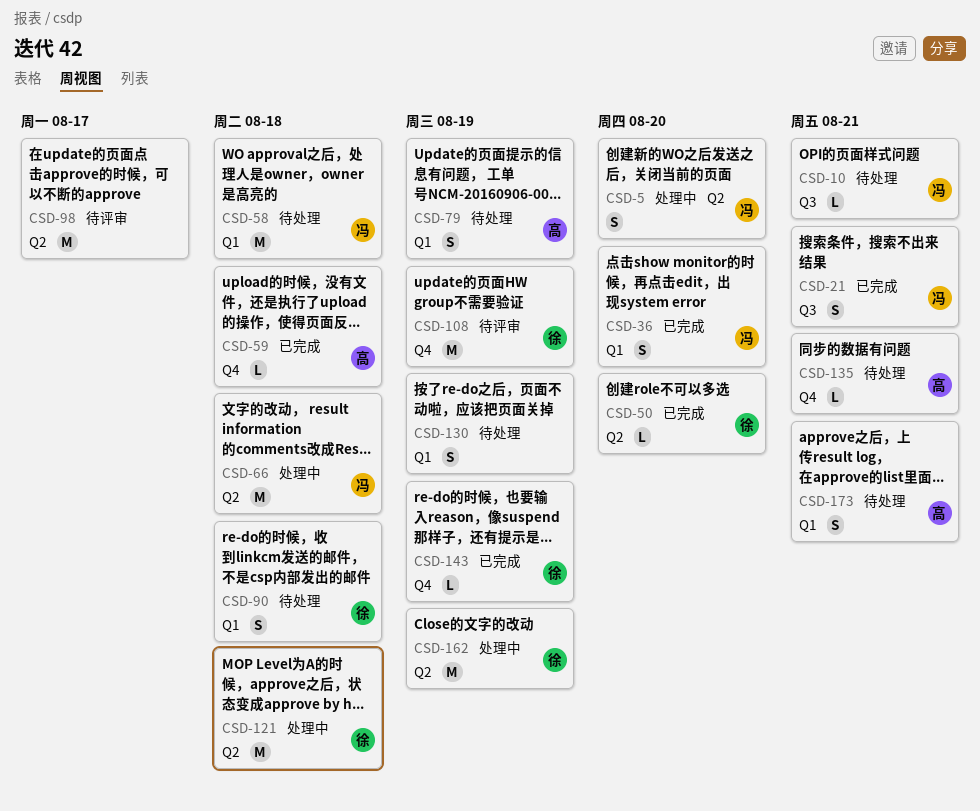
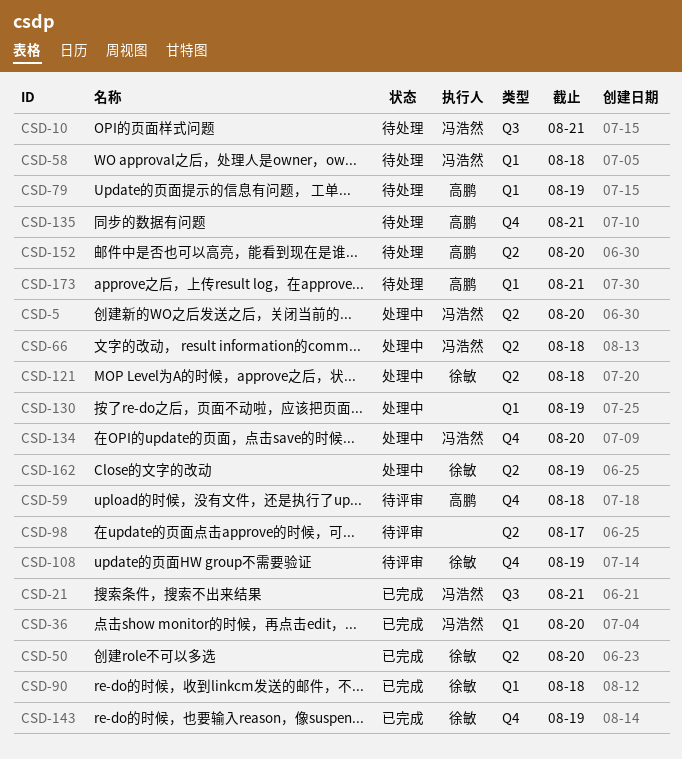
CSD-59, status: 已完成 -> 待评审
CSD-90, status: 待处理 -> 已完成
CSD-130, status: 待处理 -> 处理中
CSD-134: none -> present
CSD-152: none -> present

